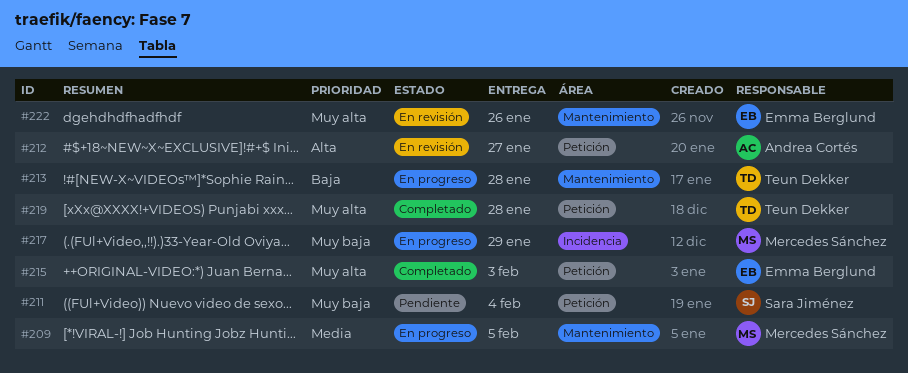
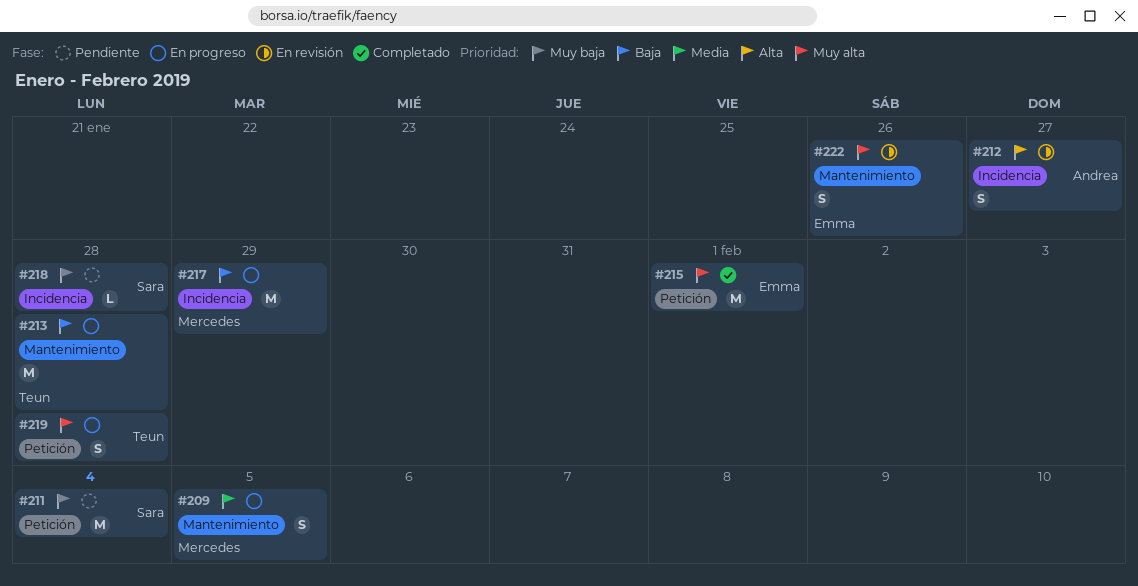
#212, label: Petición -> Incidencia
#215, due: Feb 3 -> Feb 1
#217, priority: Muy baja -> Baja
#218: none -> present
#219, status: Completado -> En progreso

